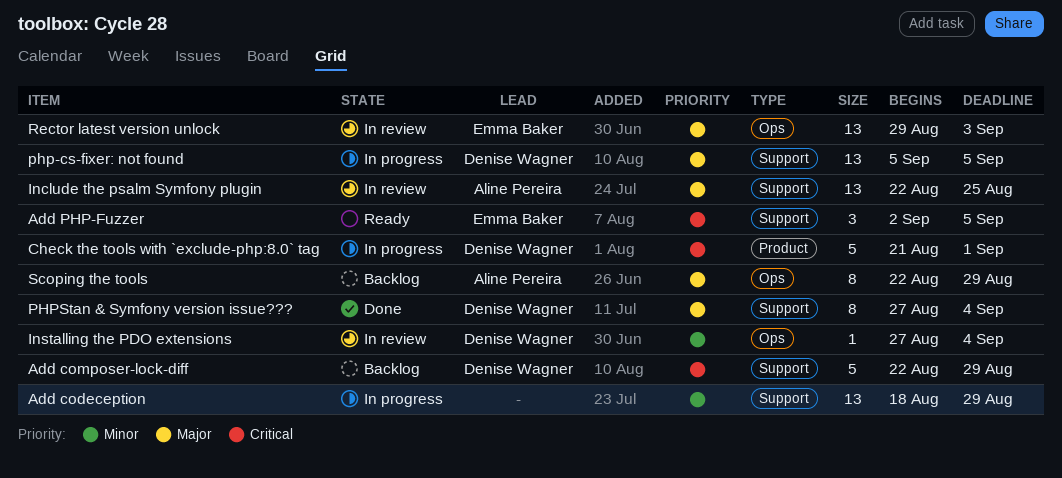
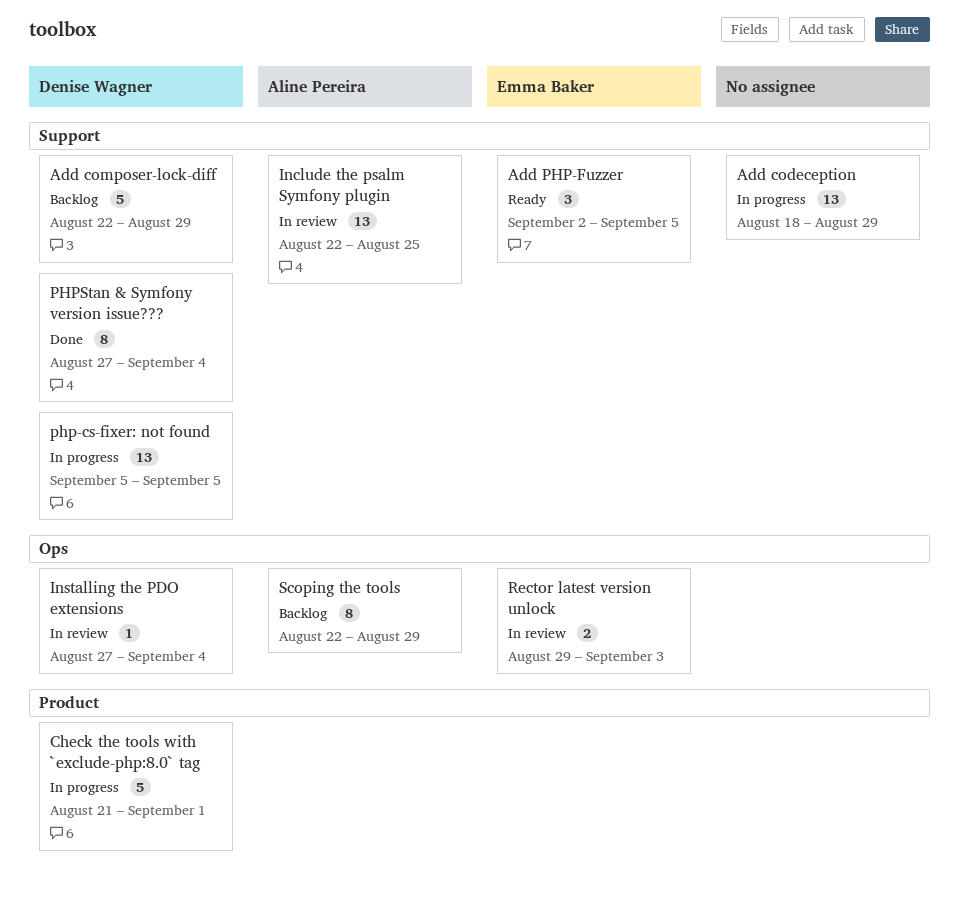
Rector latest version unlock, estimate: 13 -> 2

